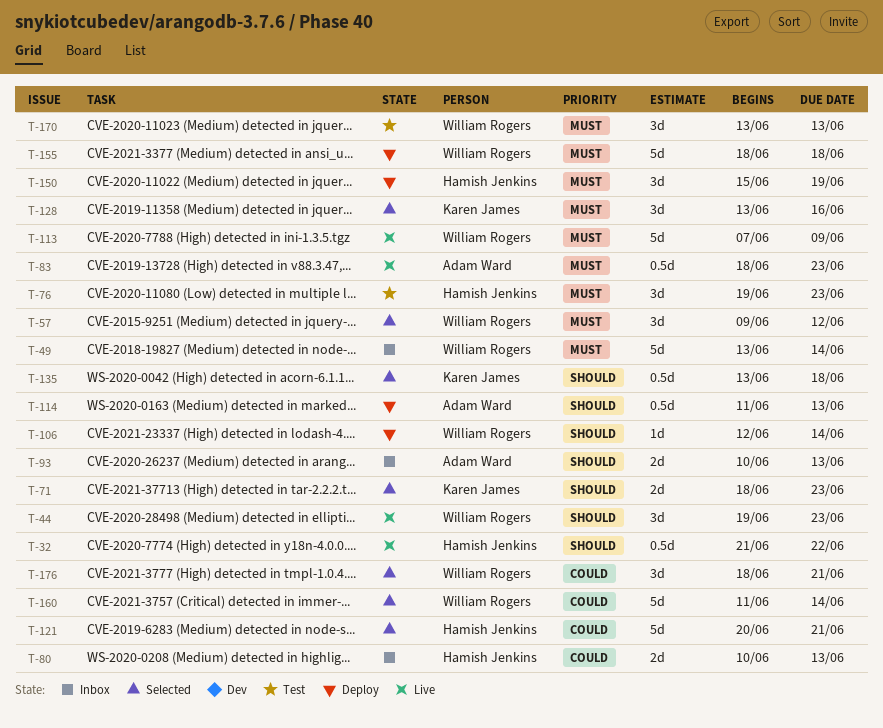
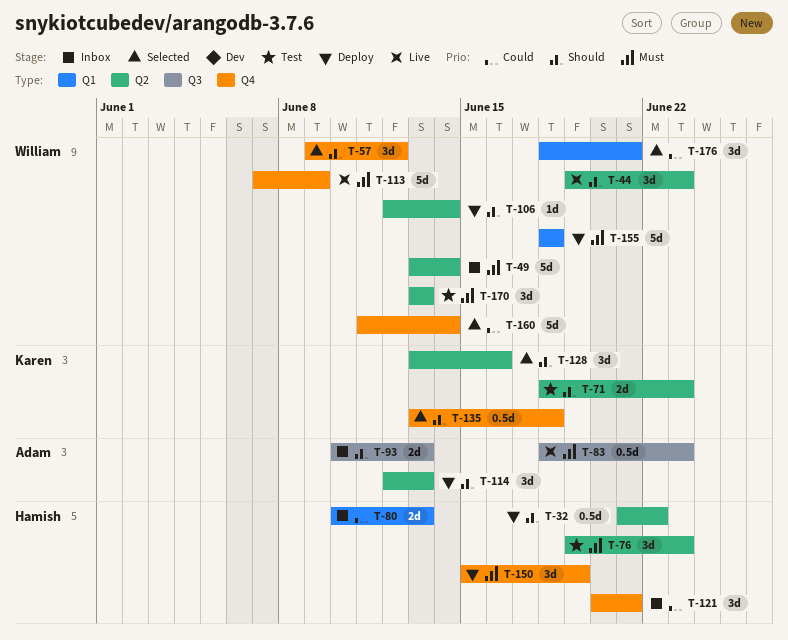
T-32, status: Live -> Deploy
T-57, priority: Must -> Should
T-71, status: Selected -> Test
T-114, estimate: 0.5d -> 3d
T-114, start: Jun 11 -> Jun 12
T-121, status: Selected -> Inbox
T-121, estimate: 5d -> 3d
T-128, priority: Must -> Should

